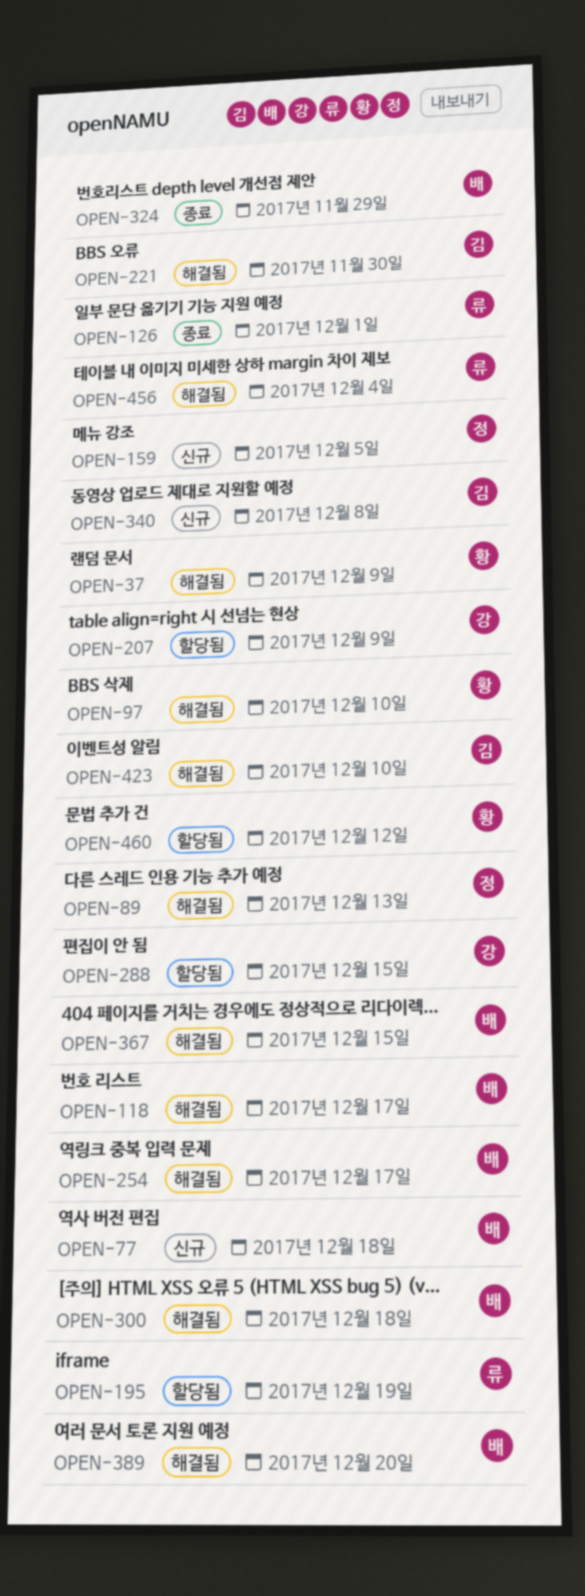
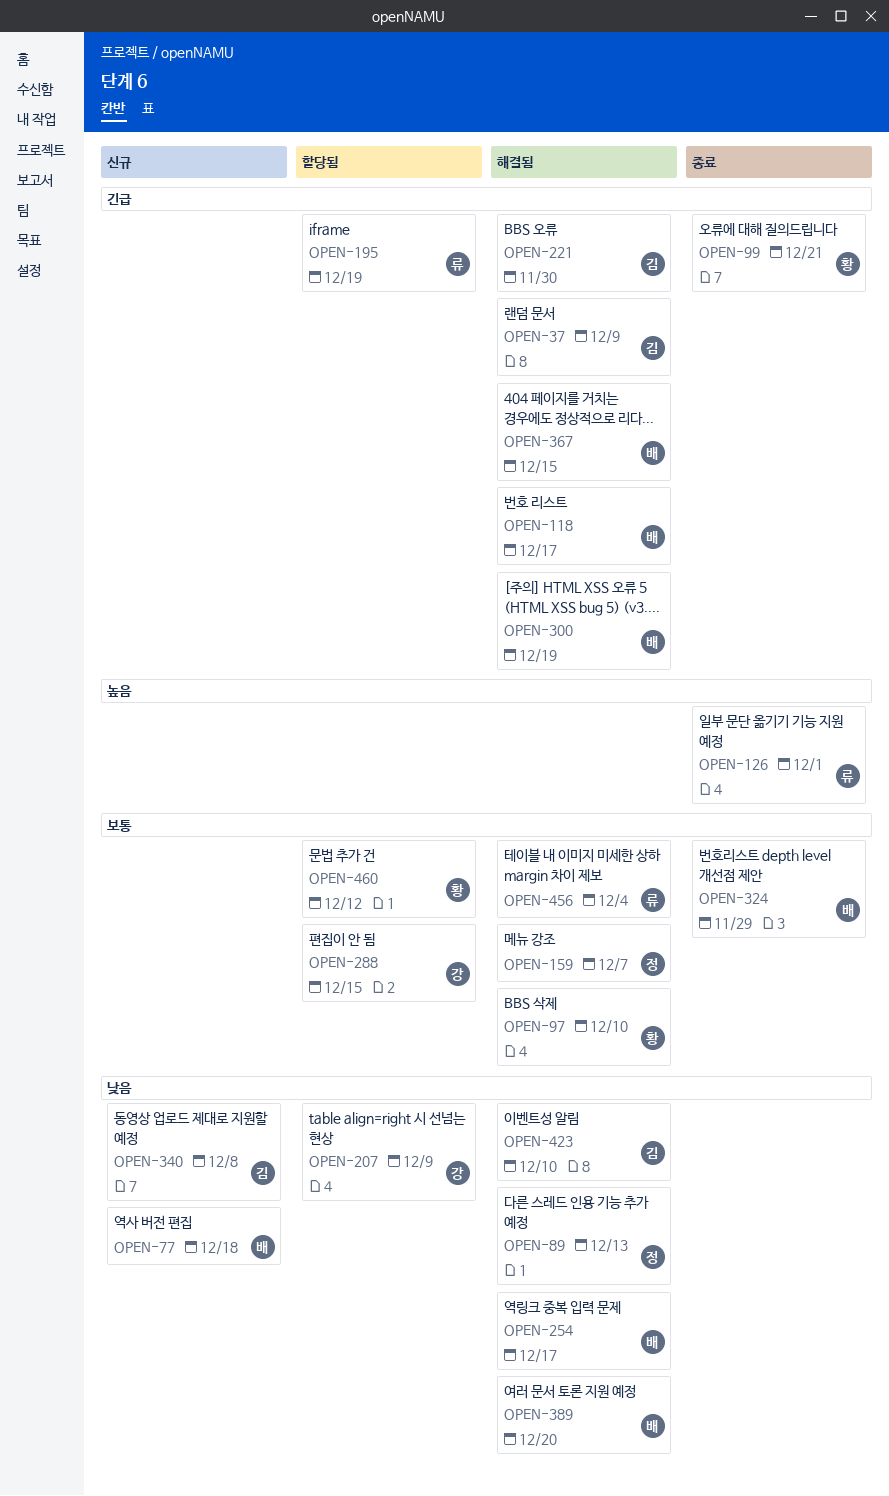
OPEN-37, owner: 황 -> 김
OPEN-99: none -> present
OPEN-159, status: 신규 -> 해결됨
OPEN-159, due: Dec 5 -> Dec 7
OPEN-300, due: Dec 18 -> Dec 19

